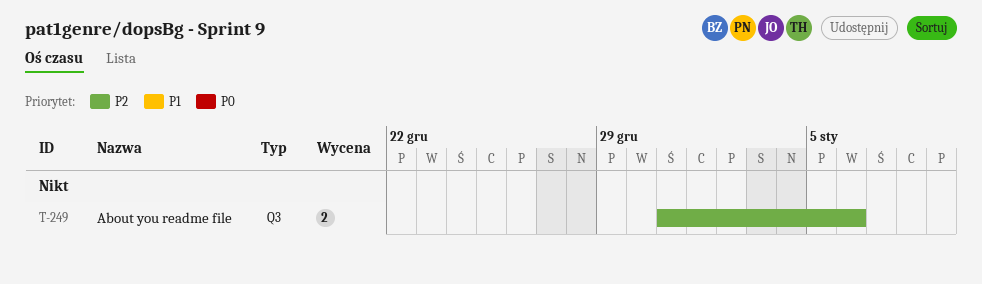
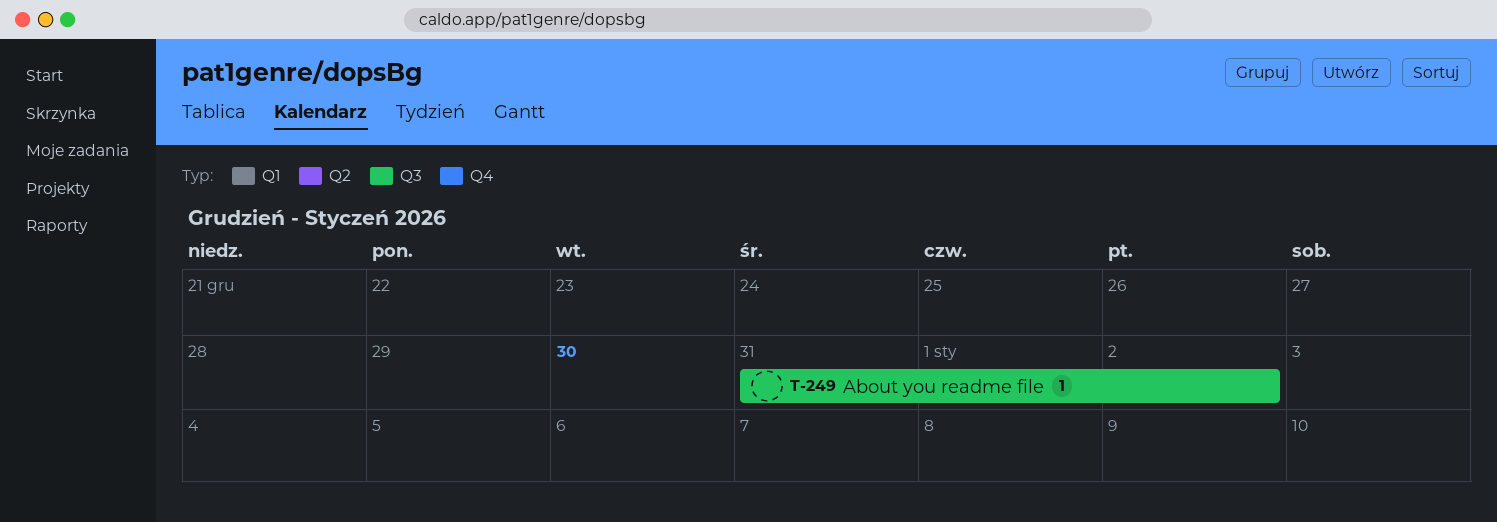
T-249, estimate: 2 -> 1
T-249, due: Jan 6 -> Jan 2

